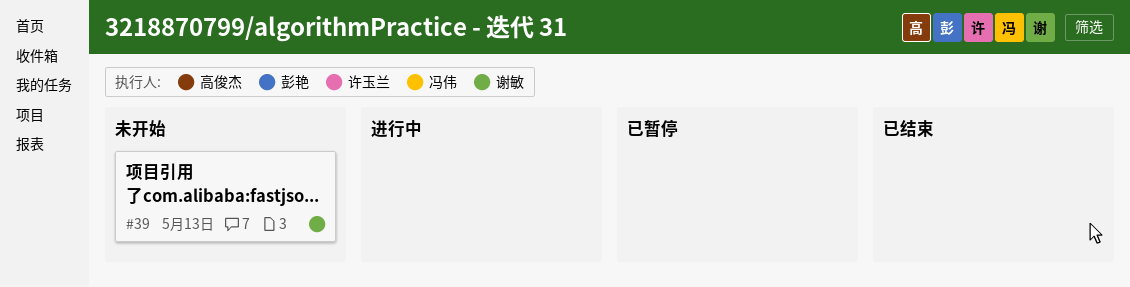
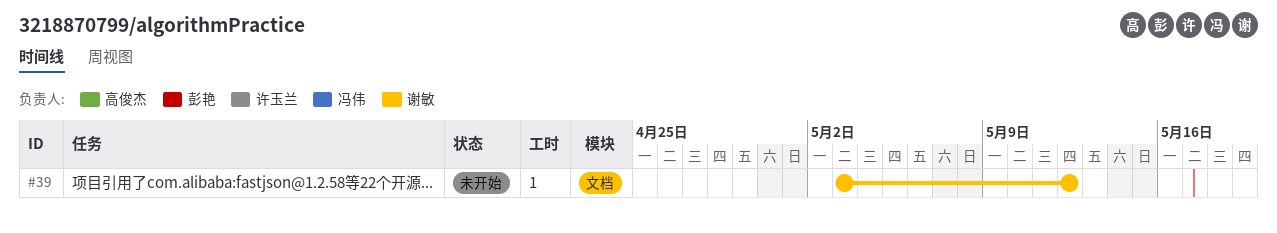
#39, due: May 13 -> May 12

